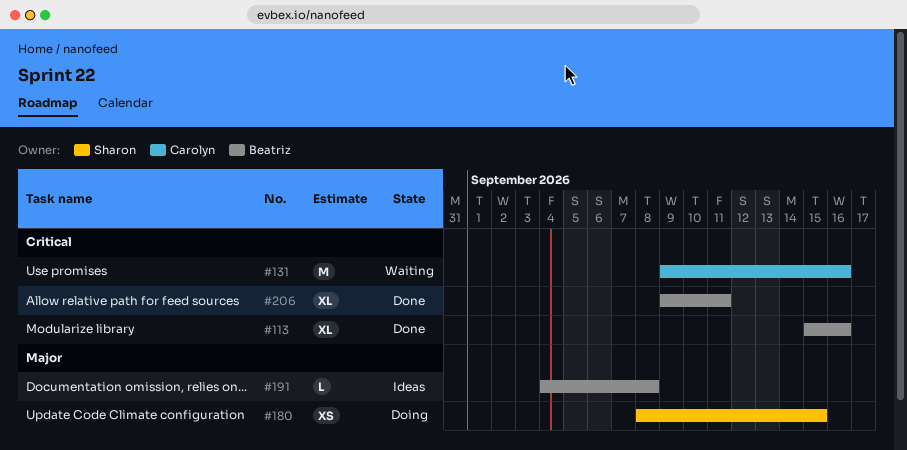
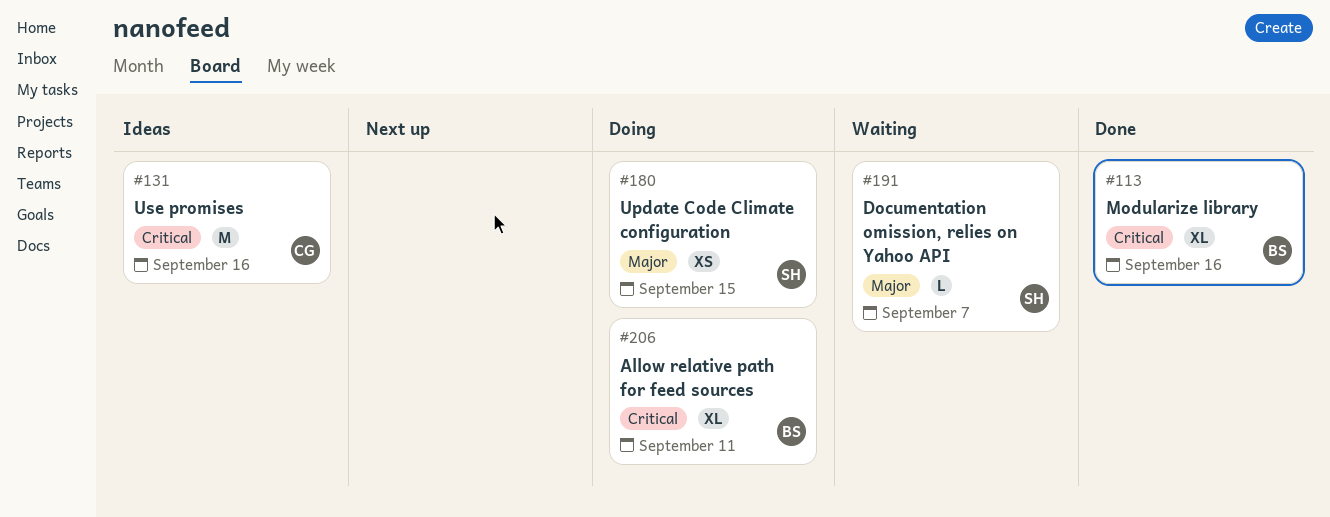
#131, status: Waiting -> Ideas
#191, status: Ideas -> Waiting
#191, owner: Beatriz -> Sharon
#191, due: Sep 8 -> Sep 7
#206, status: Done -> Doing

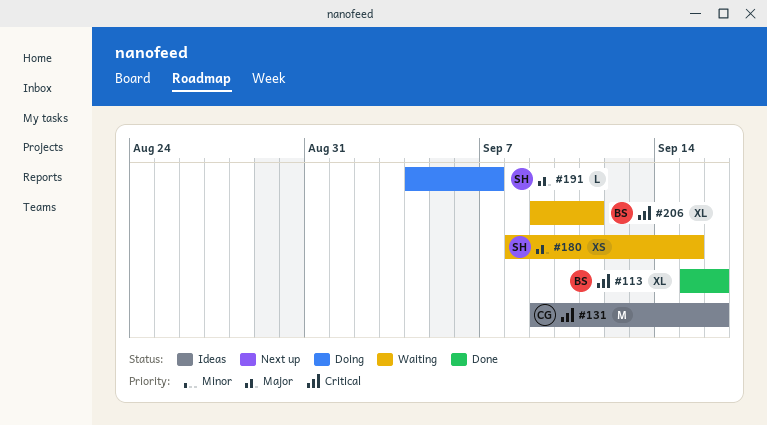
#180, status: Doing -> Waiting
#191, status: Waiting -> Doing
#206, status: Doing -> Waiting

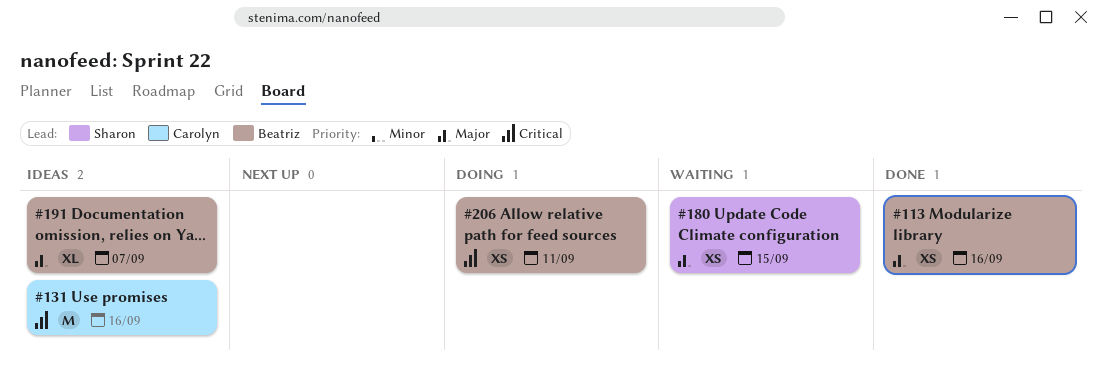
#113, priority: Critical -> Major
#113, estimate: XL -> XS
#191, status: Doing -> Ideas
#191, owner: Sharon -> Beatriz
#191, estimate: L -> XL
#206, status: Waiting -> Doing
#206, estimate: XL -> XS

